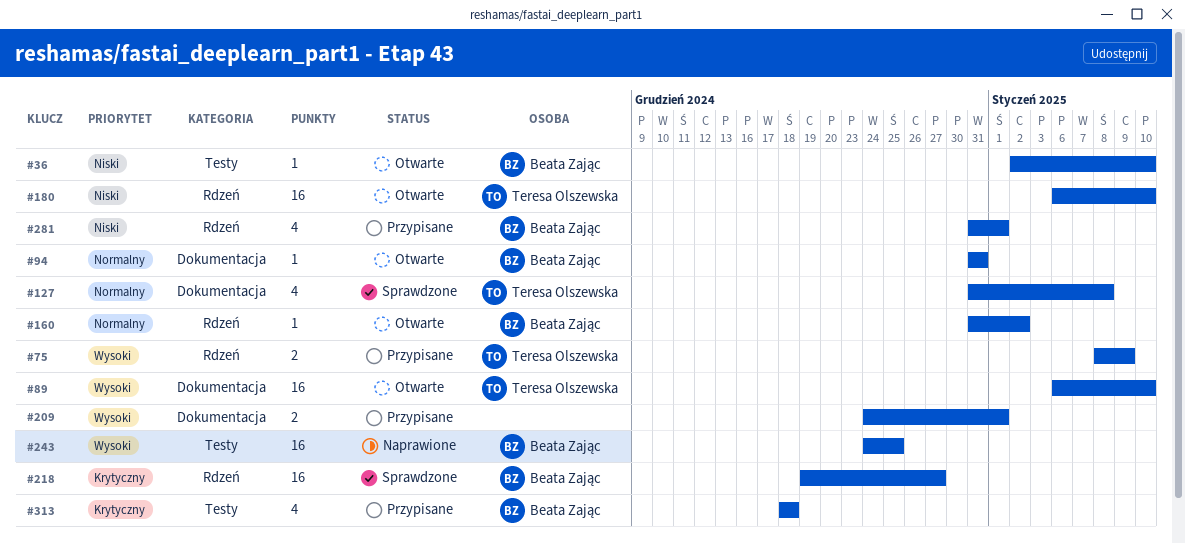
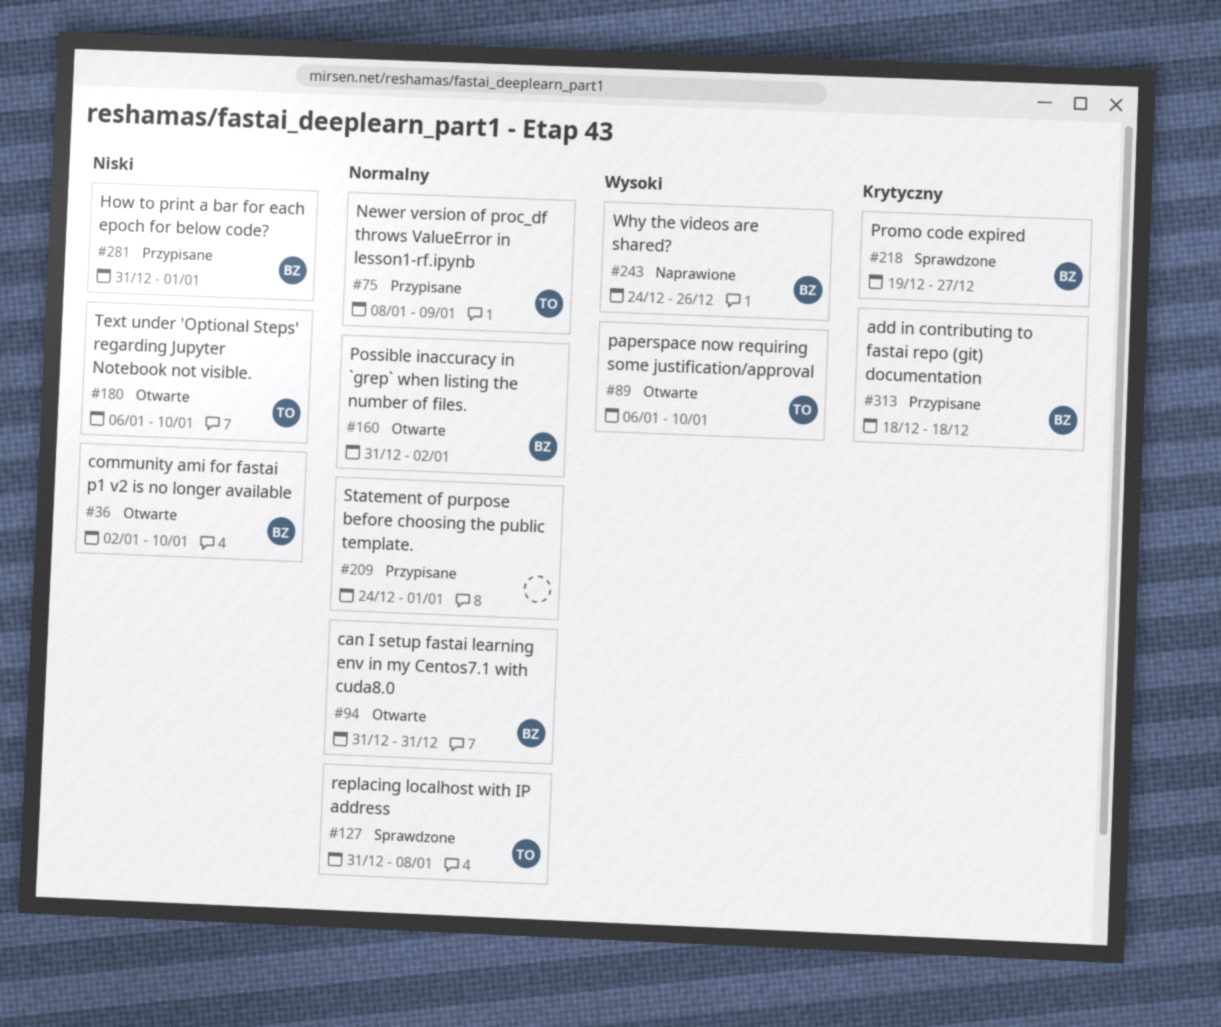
#75, priority: Wysoki -> Normalny
#209, priority: Wysoki -> Normalny
#243, due: Dec 25 -> Dec 26

